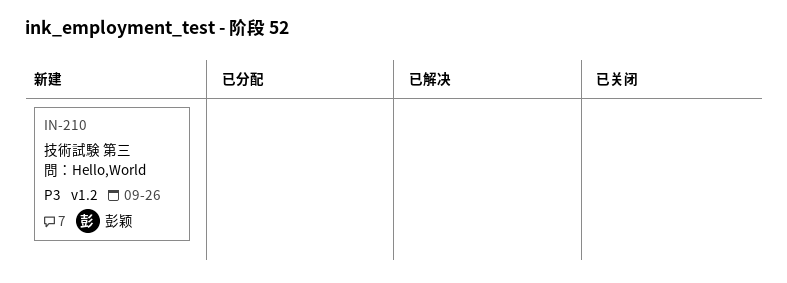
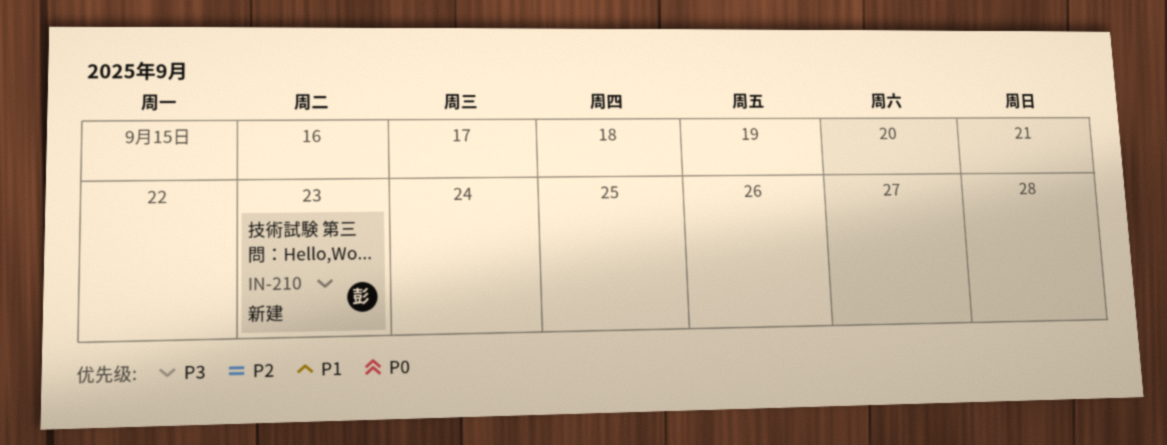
IN-210, due: Sep 26 -> Sep 23

